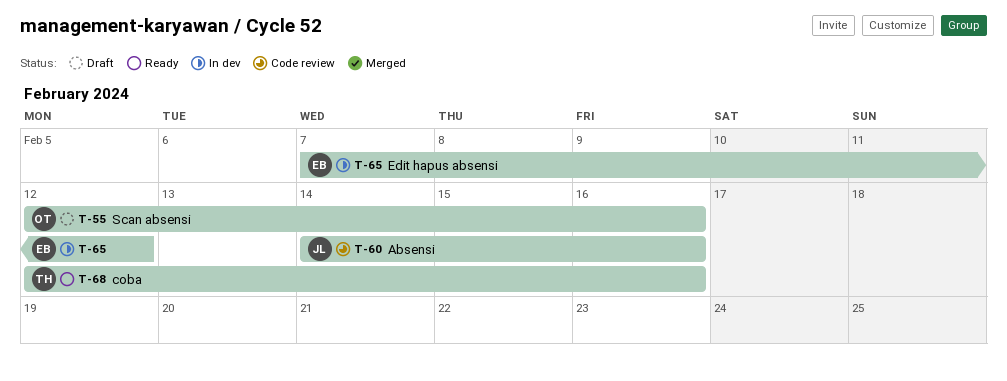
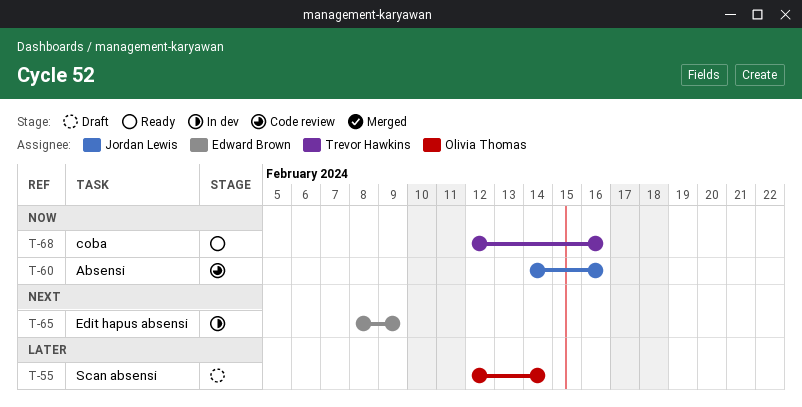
T-55, due: Feb 16 -> Feb 14
T-65, start: Feb 7 -> Feb 8
T-65, due: Feb 12 -> Feb 9

